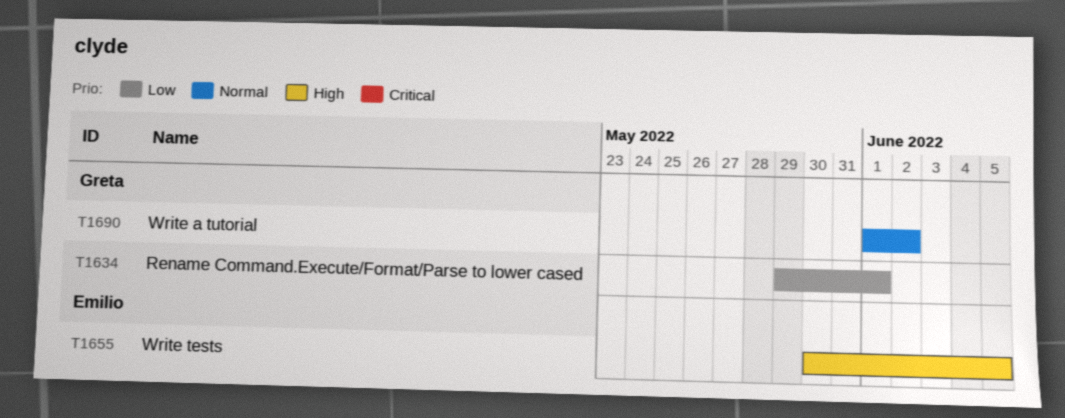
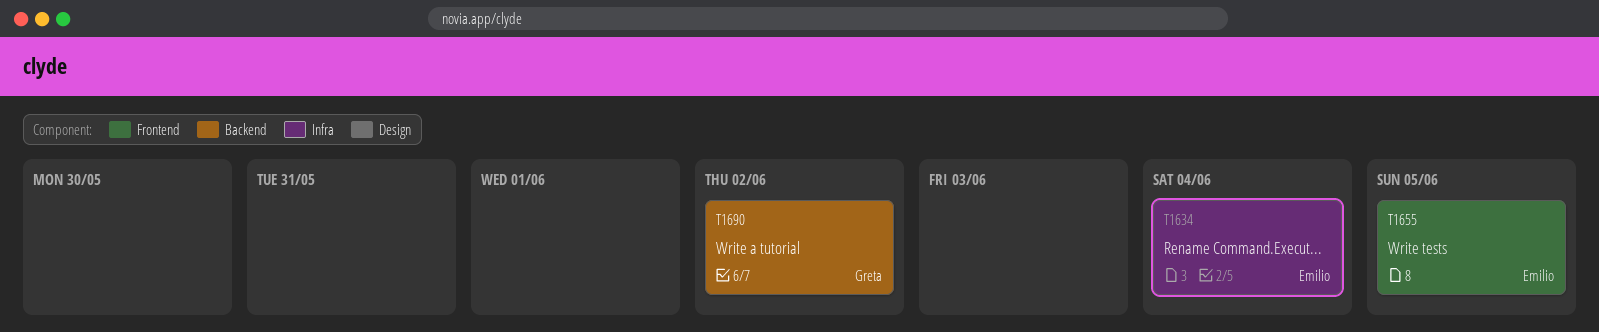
T1634, owner: Greta -> Emilio
T1634, due: Jun 1 -> Jun 4

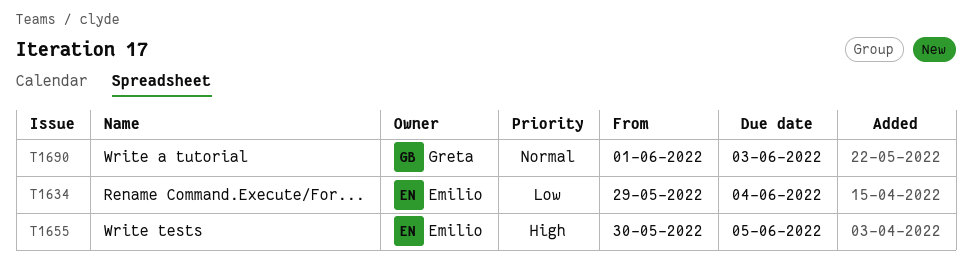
T1690, due: Jun 2 -> Jun 3

